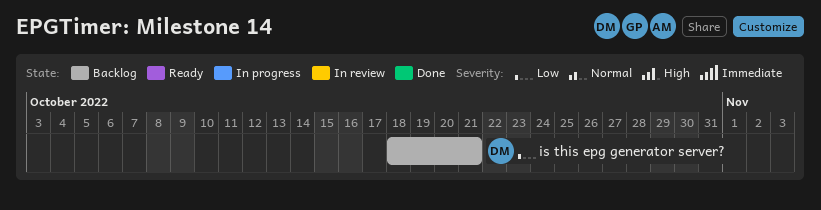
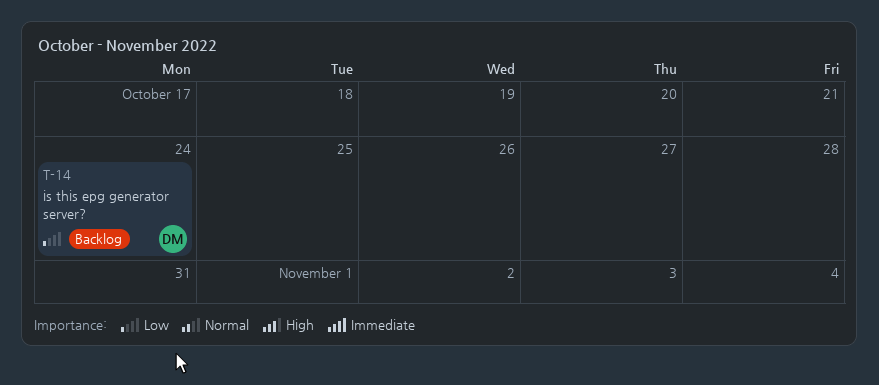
is this epg generator server?, due: Oct 21 -> Oct 24

